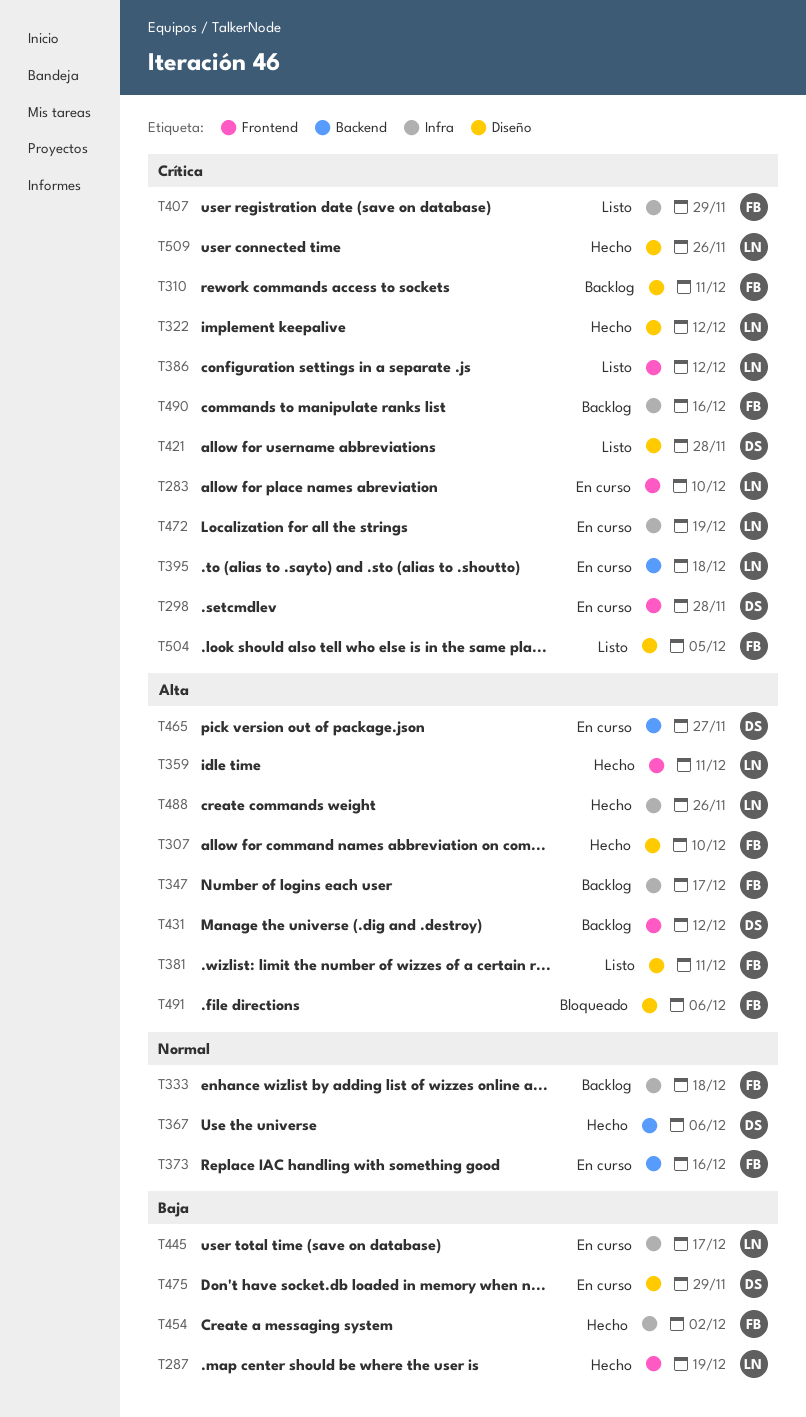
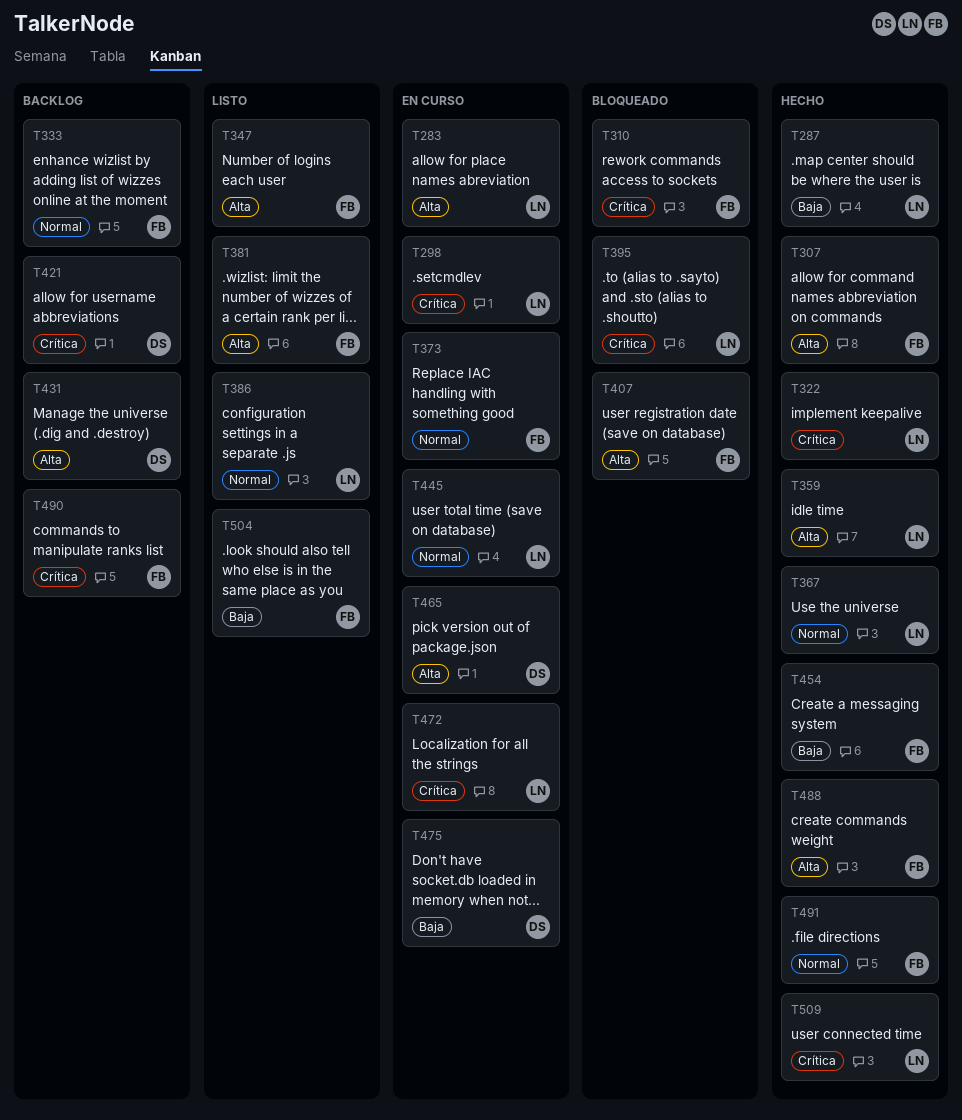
T283, priority: Crítica -> Alta
T298, owner: DS -> LN
T310, status: Backlog -> Bloqueado
T347, status: Backlog -> Listo
T367, owner: DS -> LN
T386, priority: Crítica -> Normal
T395, status: En curso -> Bloqueado
T407, status: Listo -> Bloqueado
T407, priority: Crítica -> Alta
T421, status: Listo -> Backlog
T445, priority: Baja -> Normal
T488, owner: LN -> FB
T491, status: Bloqueado -> Hecho
T491, priority: Alta -> Normal
T504, priority: Crítica -> Baja

